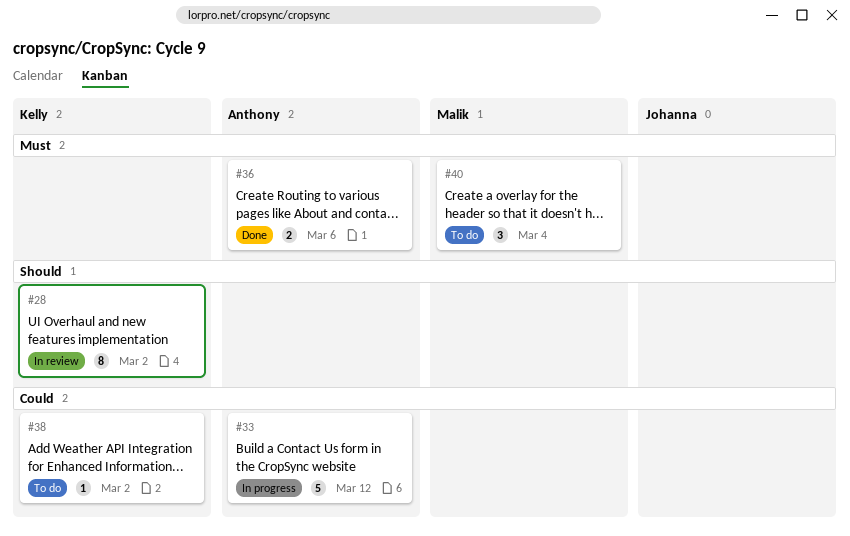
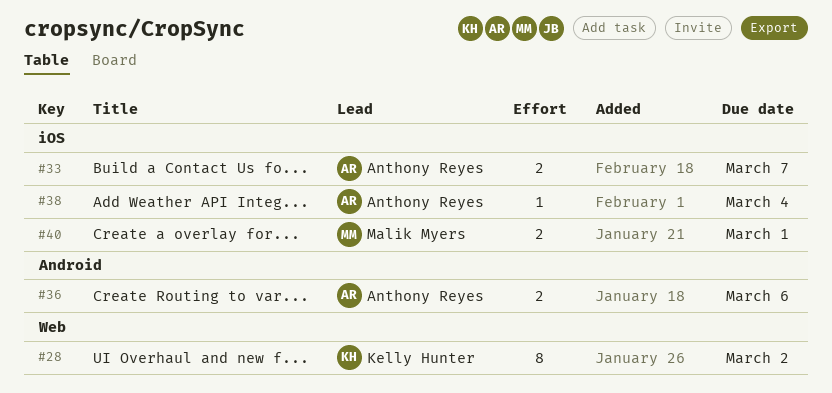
#33, estimate: 5 -> 2
#33, due: Mar 12 -> Mar 7
#38, owner: Kelly Hunter -> Anthony Reyes
#38, due: Mar 2 -> Mar 4
#40, estimate: 3 -> 2
#40, due: Mar 4 -> Mar 1

